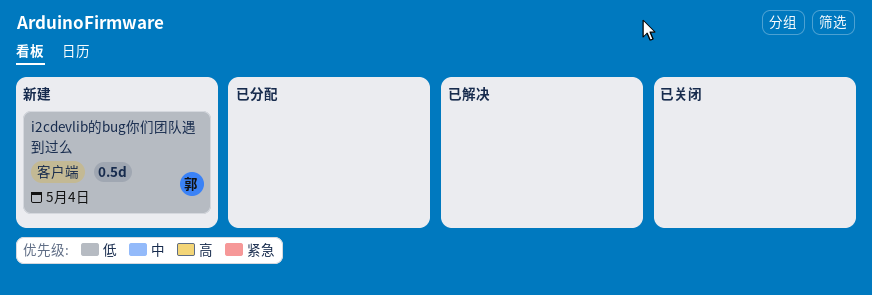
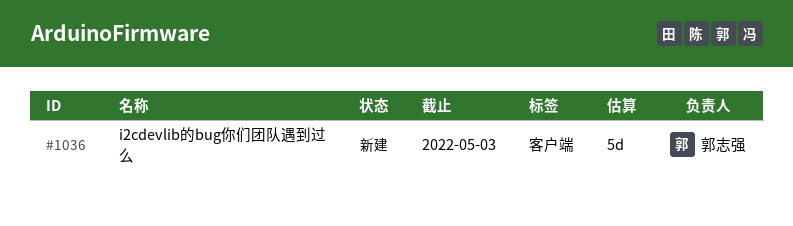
i2cdevlib的bug你们团队遇到过么, estimate: 0.5d -> 5d
i2cdevlib的bug你们团队遇到过么, due: May 4 -> May 3

